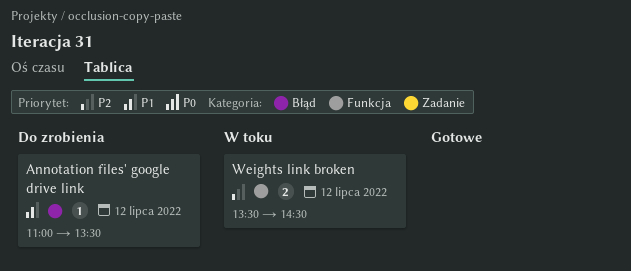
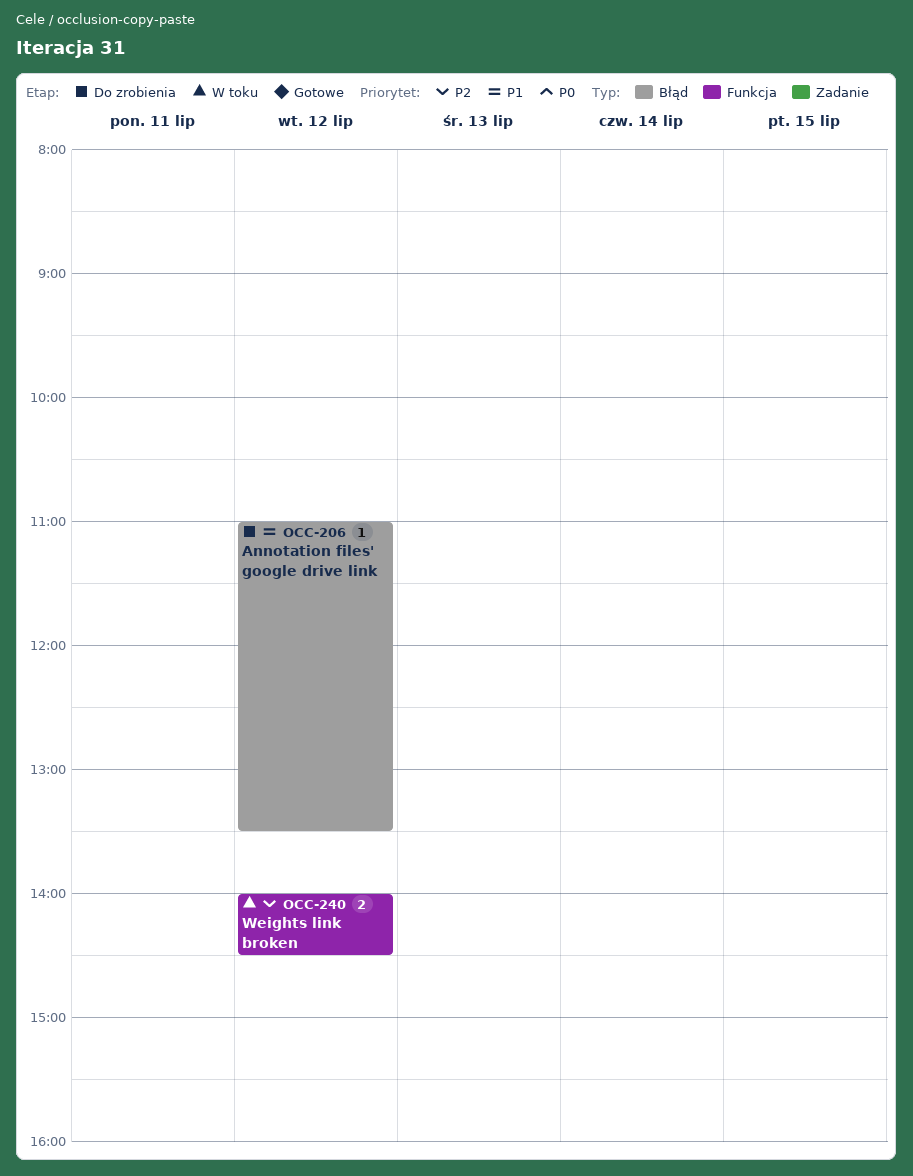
Weights link broken, begins: 13:30 -> 14:00

